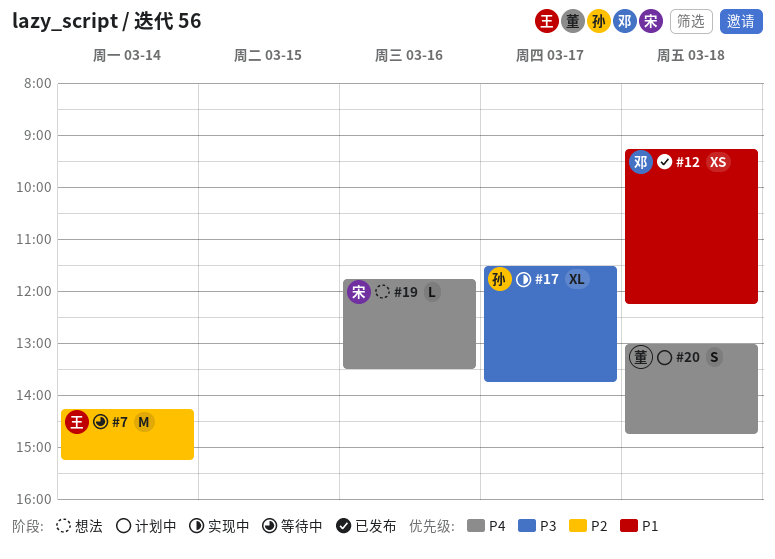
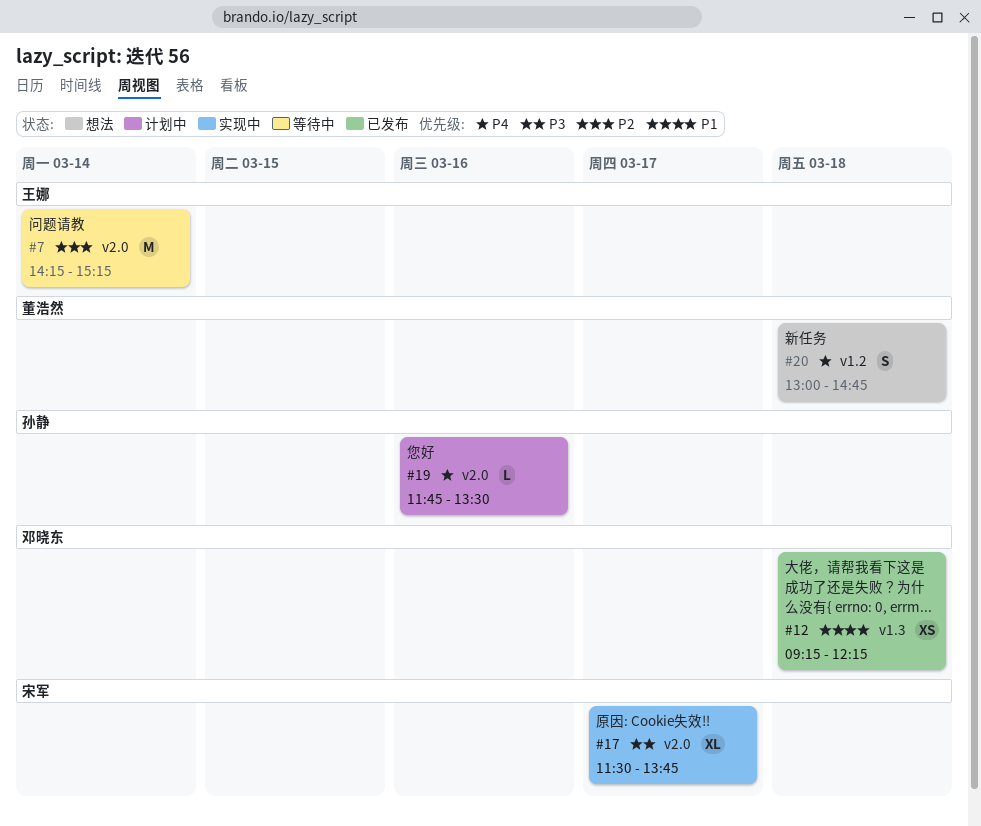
#17, owner: 孙静 -> 宋军
#19, status: 想法 -> 计划中
#19, owner: 宋军 -> 孙静
#20, status: 计划中 -> 想法

